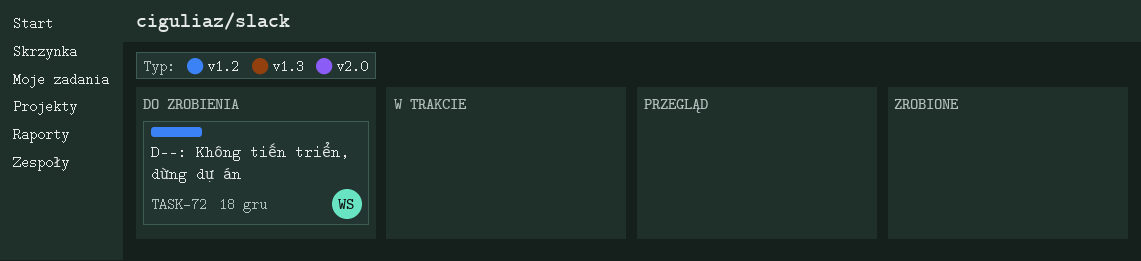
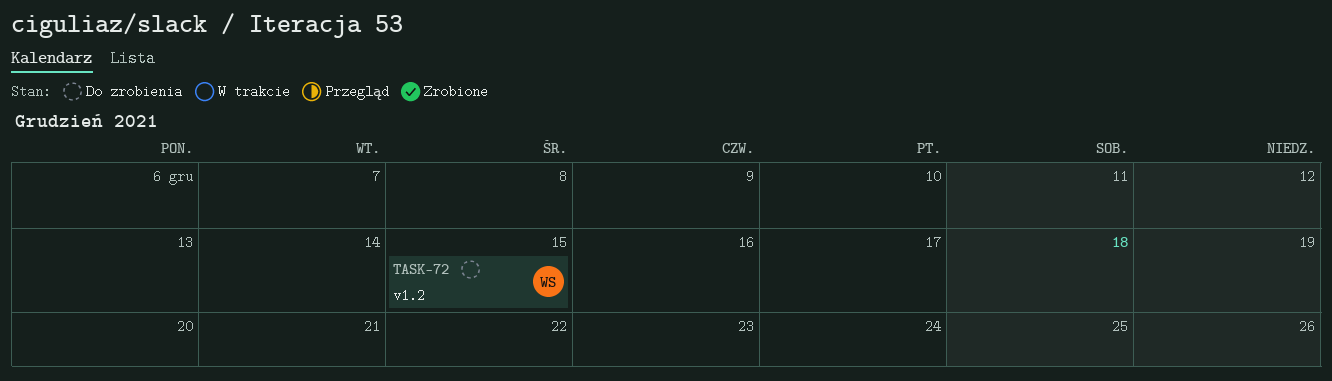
TASK-72, due: Dec 18 -> Dec 15

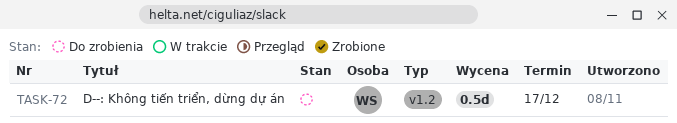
TASK-72, due: Dec 15 -> Dec 17

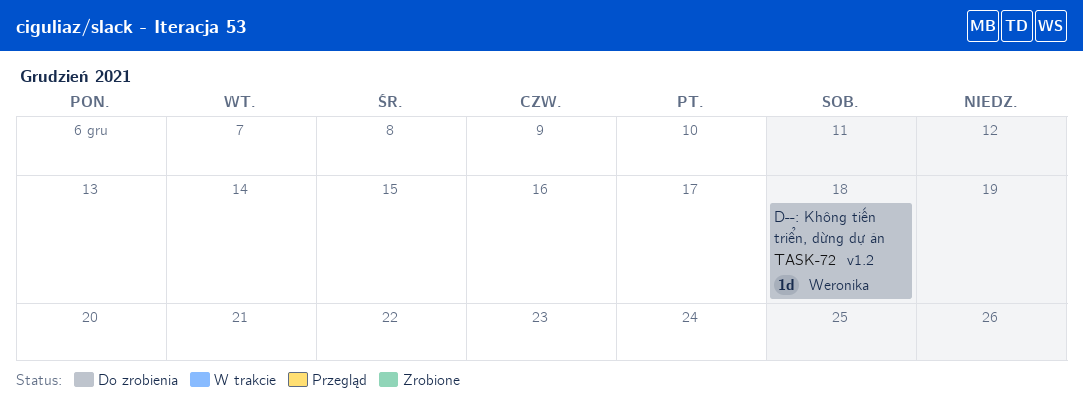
TASK-72, estimate: 0.5d -> 1d
TASK-72, due: Dec 17 -> Dec 18

